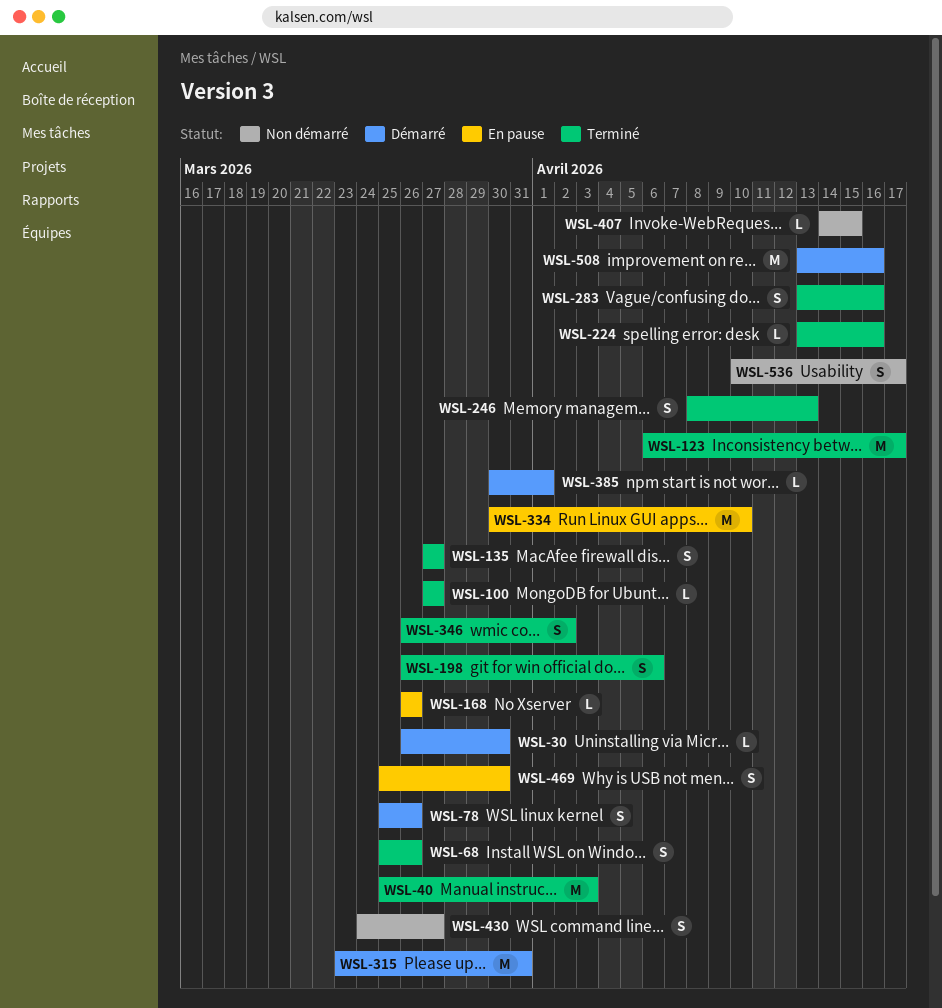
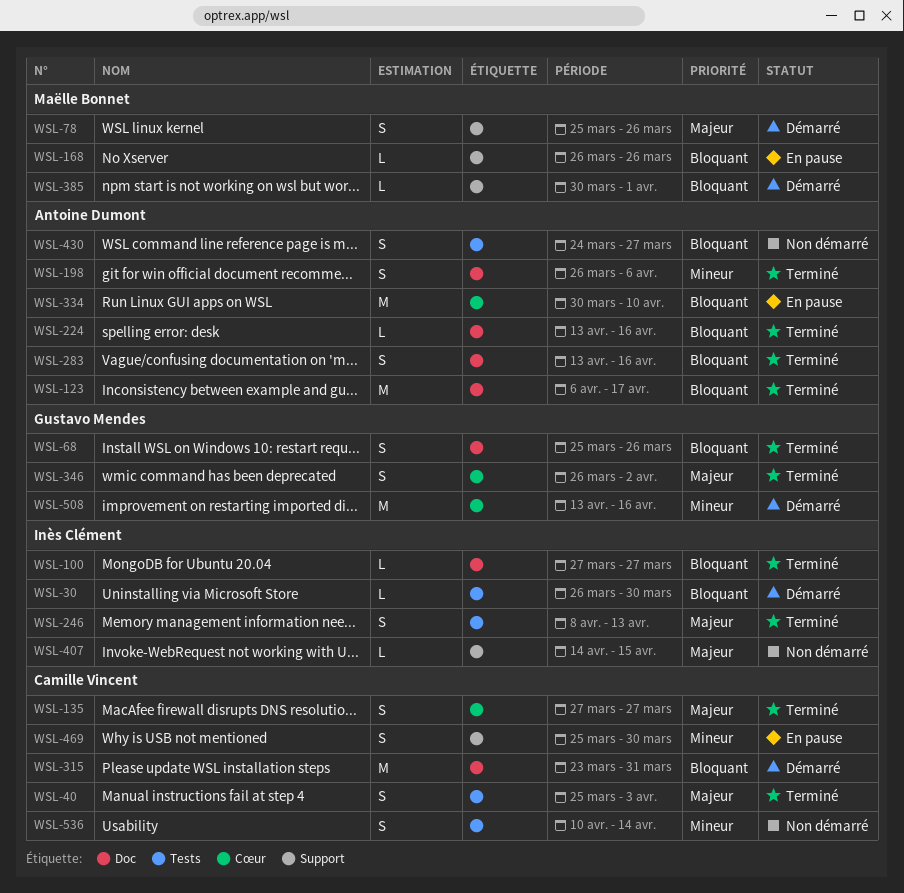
WSL-40, estimate: M -> S
WSL-536, due: Apr 17 -> Apr 14

